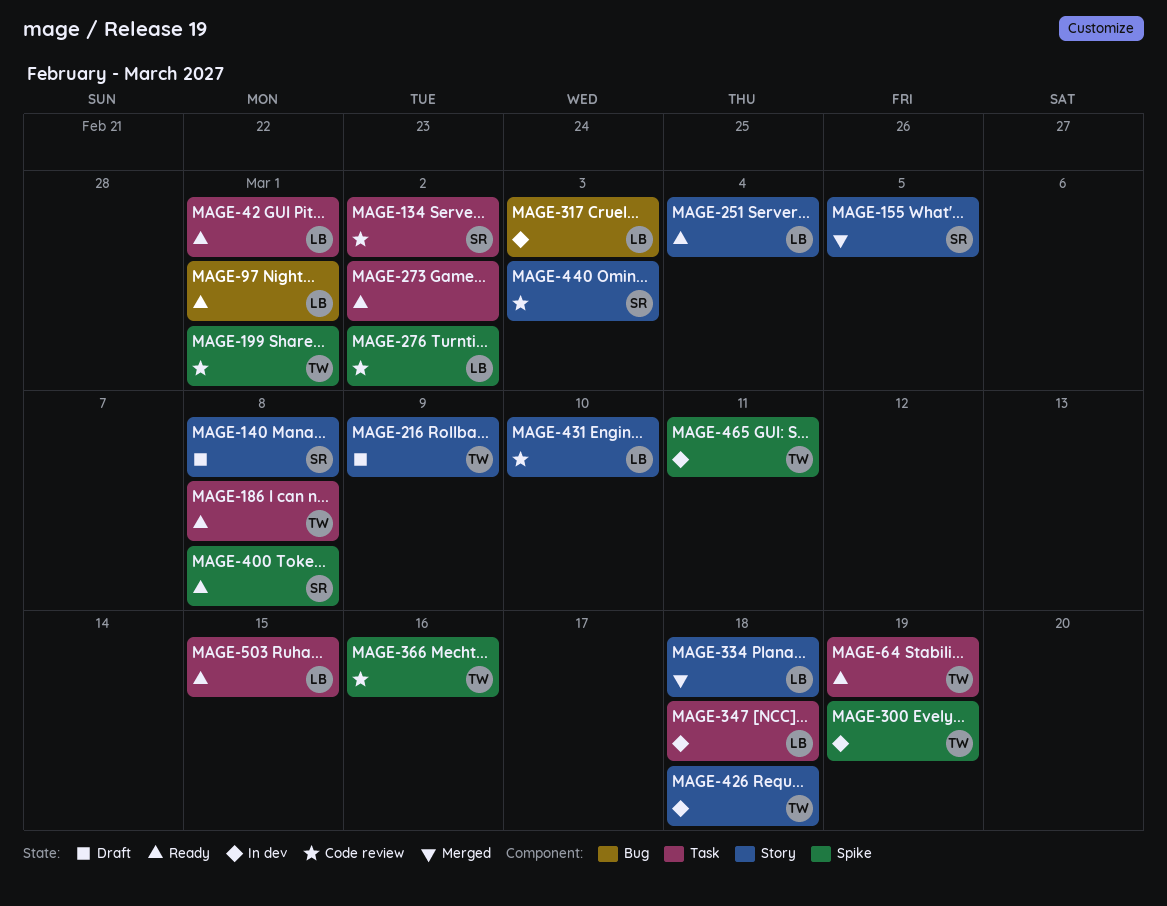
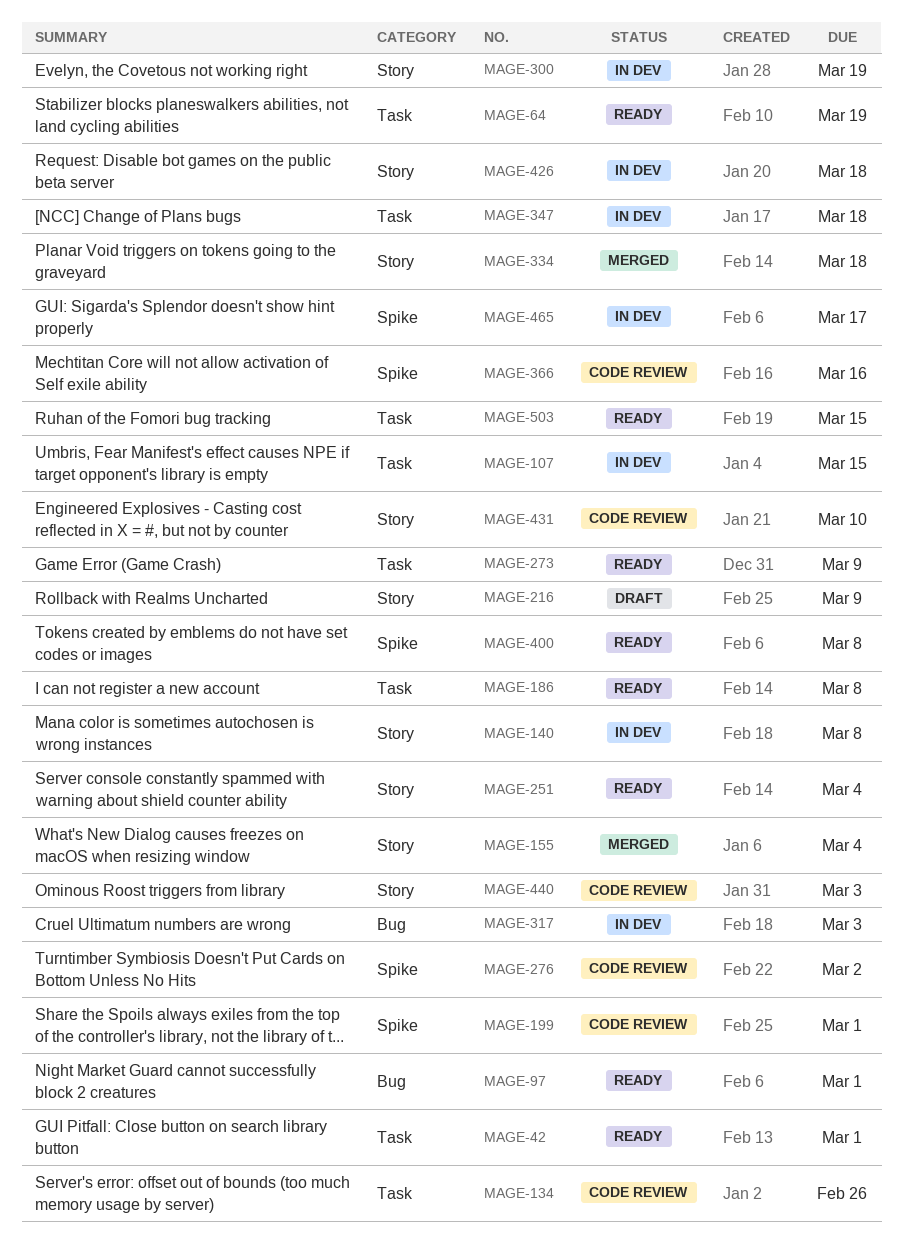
MAGE-107: none -> present
MAGE-134, due: Mar 2 -> Feb 26
MAGE-140, status: Draft -> In dev
MAGE-155, due: Mar 5 -> Mar 4
MAGE-273, due: Mar 2 -> Mar 9
MAGE-300, label: Spike -> Story
MAGE-465, due: Mar 11 -> Mar 17

